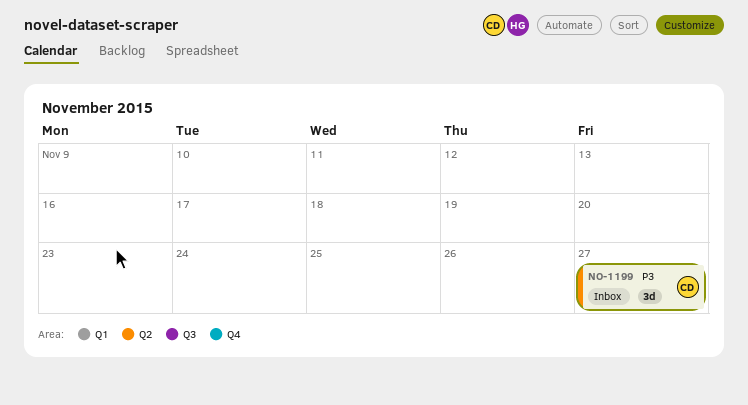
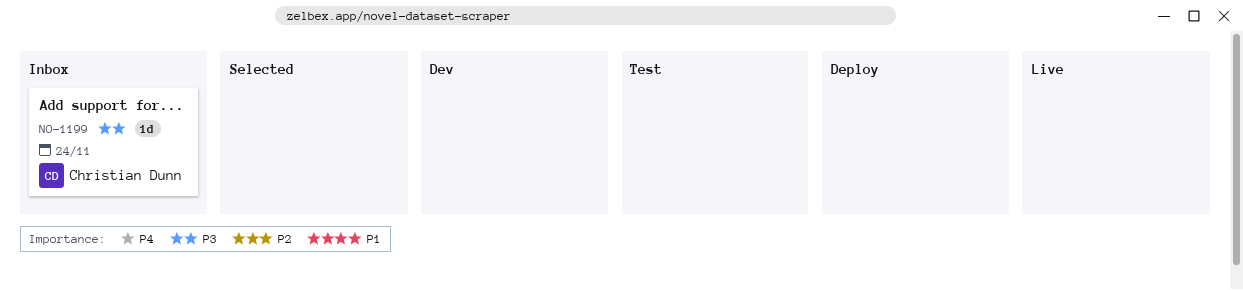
NO-1199, estimate: 3d -> 1d
NO-1199, due: Nov 27 -> Nov 24

